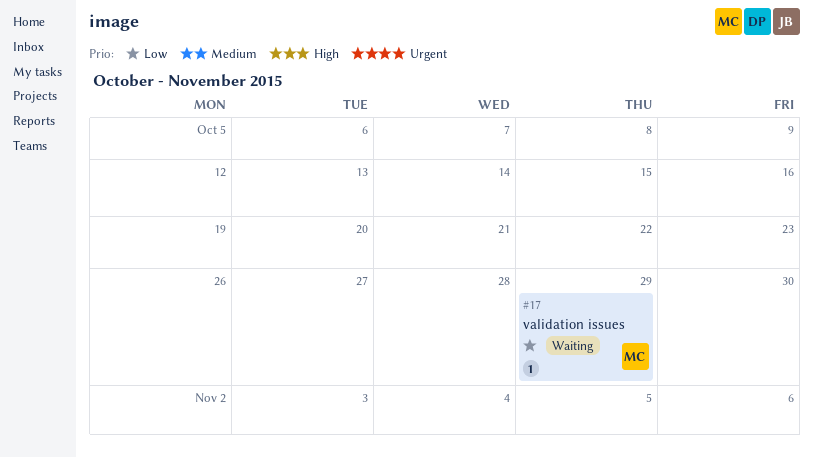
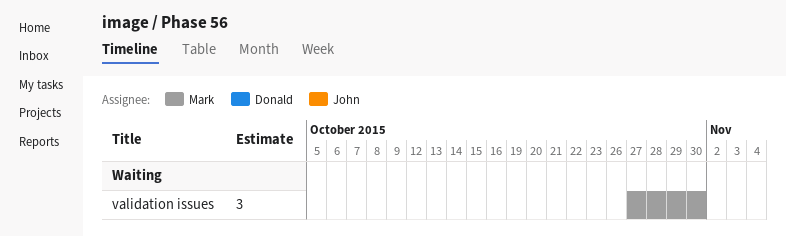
validation issues, estimate: 1 -> 3
validation issues, due: Oct 29 -> Oct 30

